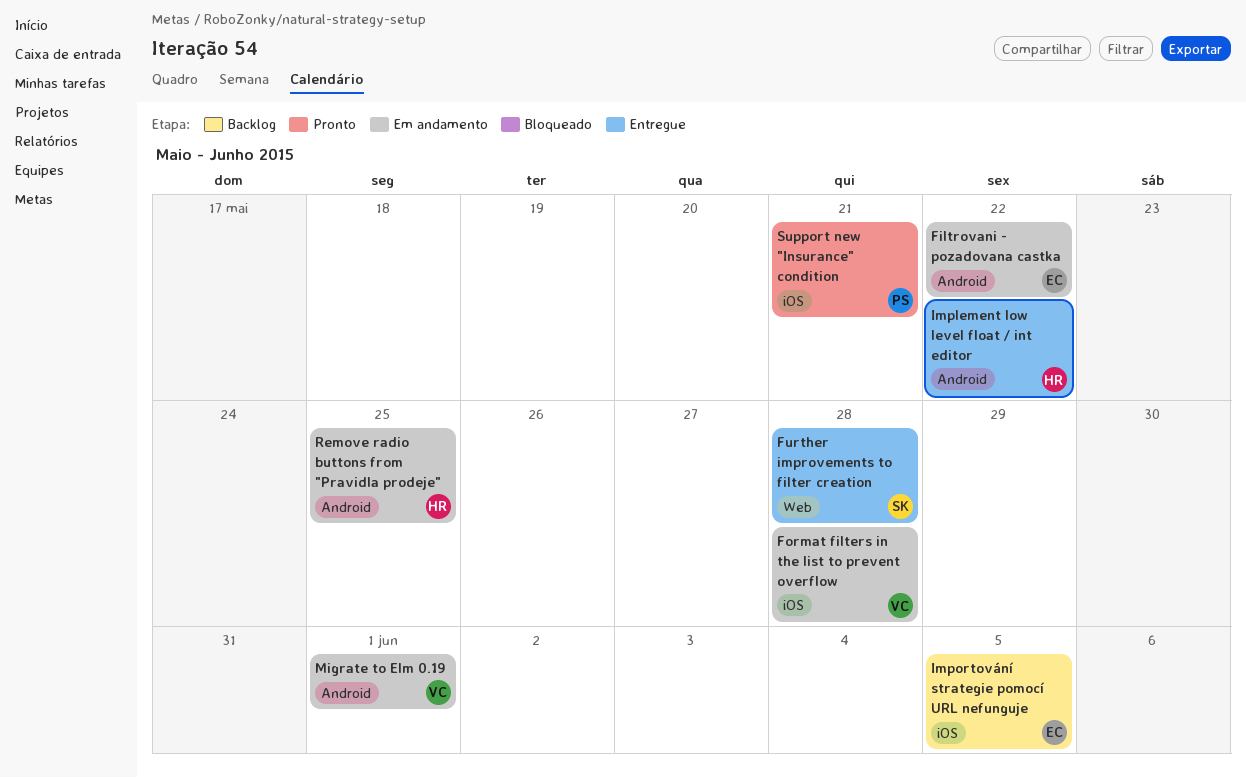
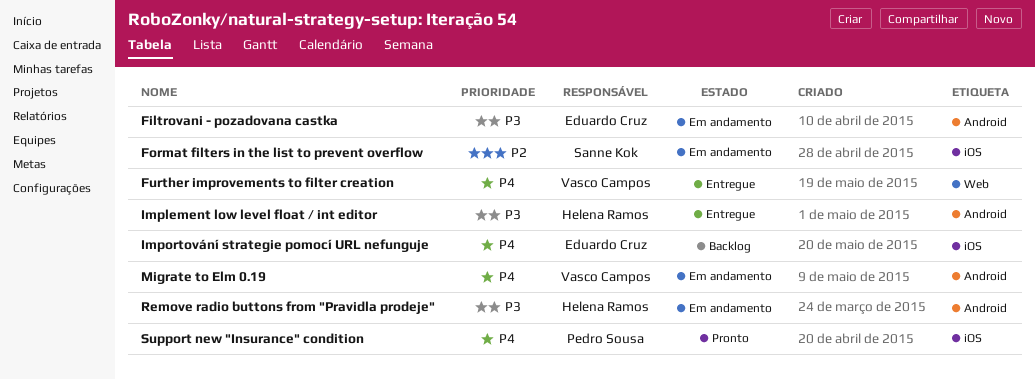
Format filters in the list to prevent overflow, owner: Vasco Campos -> Sanne Kok
Further improvements to filter creation, owner: Sanne Kok -> Vasco Campos

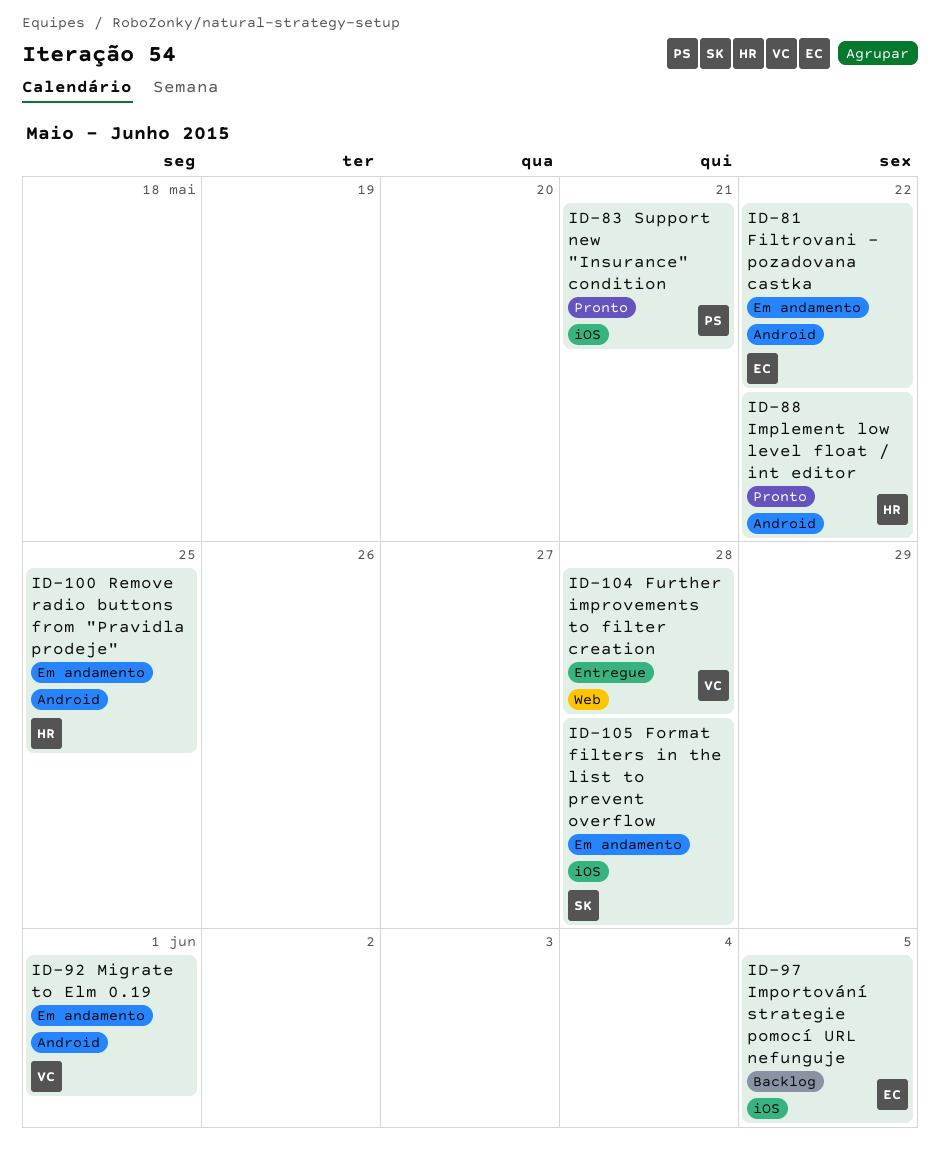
Implement low level float / int editor, status: Entregue -> Pronto

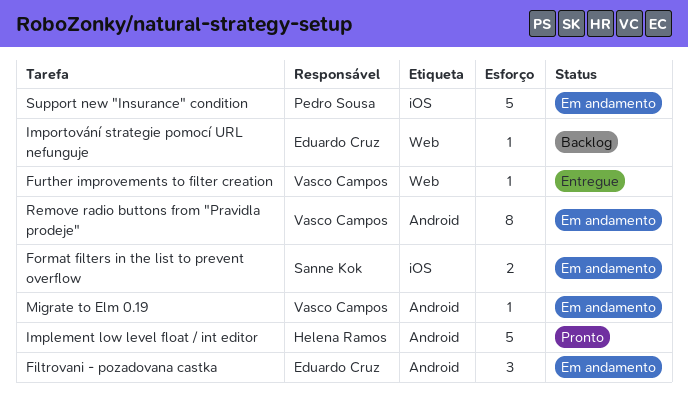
Importování strategie pomocí URL nefunguje, label: iOS -> Web
Remove radio buttons from "Pravidla prodeje", owner: Helena Ramos -> Vasco Campos
Support new "Insurance" condition, status: Pronto -> Em andamento

